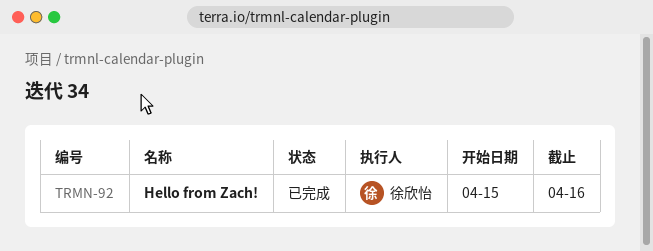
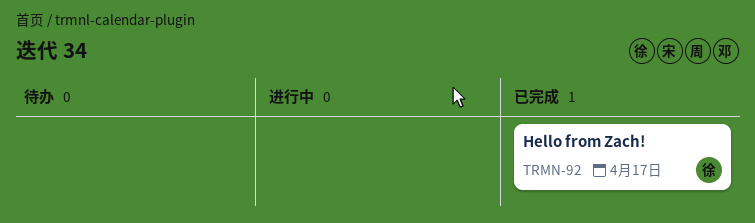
TRMN-92, due: Apr 16 -> Apr 17

